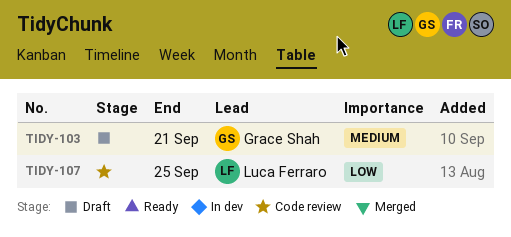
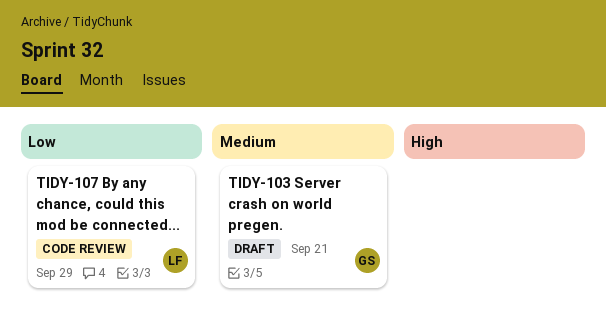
TIDY-107, due: Sep 25 -> Sep 29

